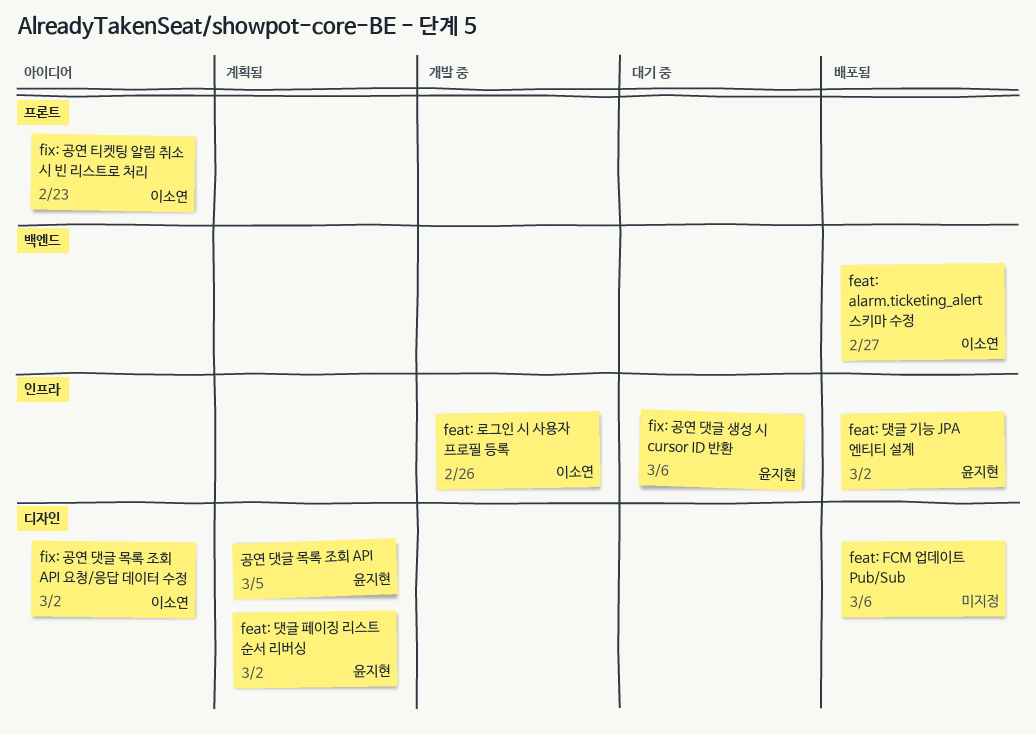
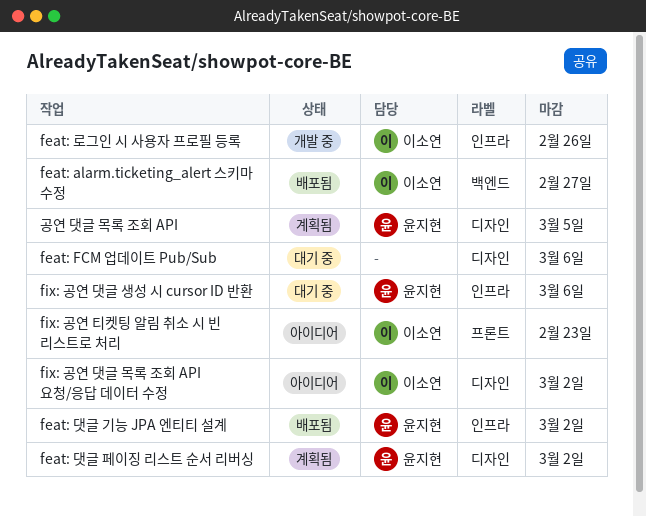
feat: FCM 업데이트 Pub/Sub, status: 배포됨 -> 대기 중

